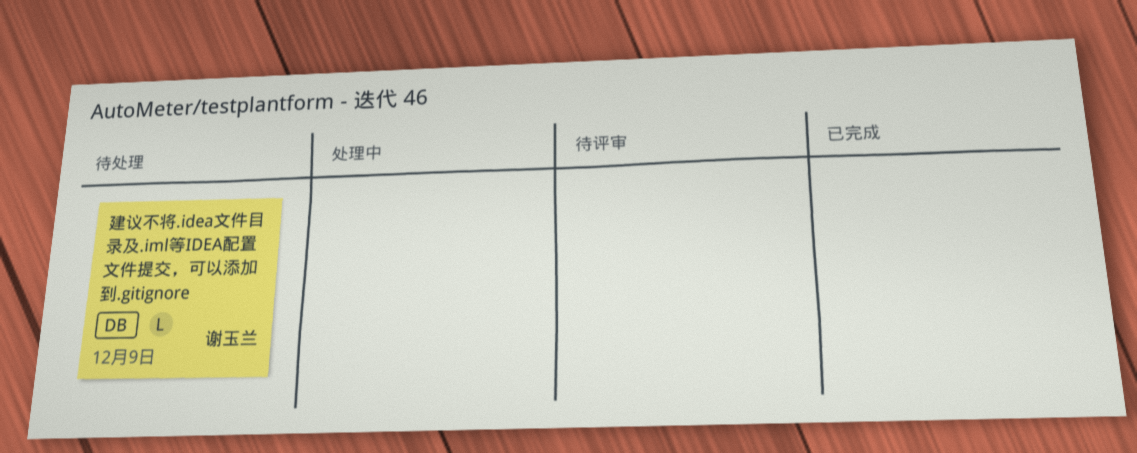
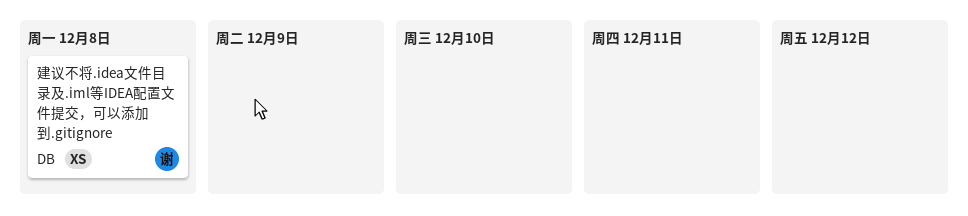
建议不将.idea文件目录及.iml等IDEA配置文件提交，可以添加到.gitignore, estimate: L -> XS
建议不将.idea文件目录及.iml等IDEA配置文件提交，可以添加到.gitignore, due: Dec 9 -> Dec 8

